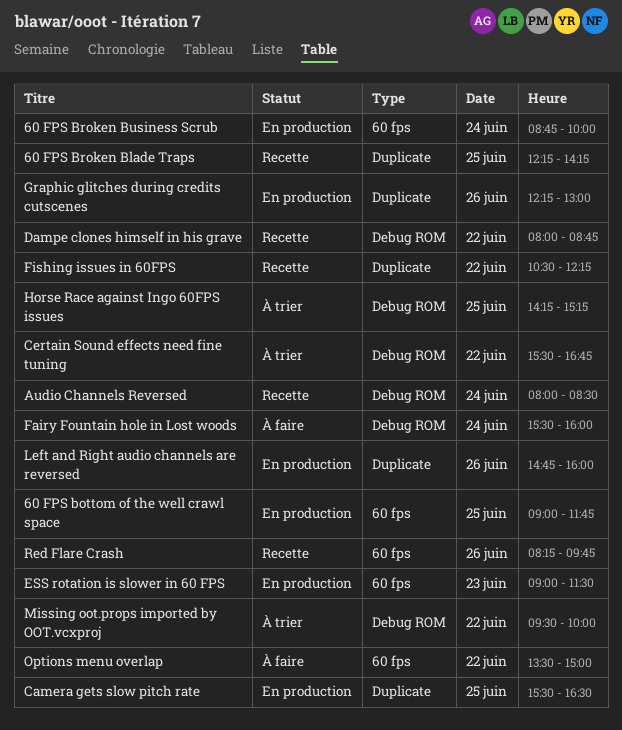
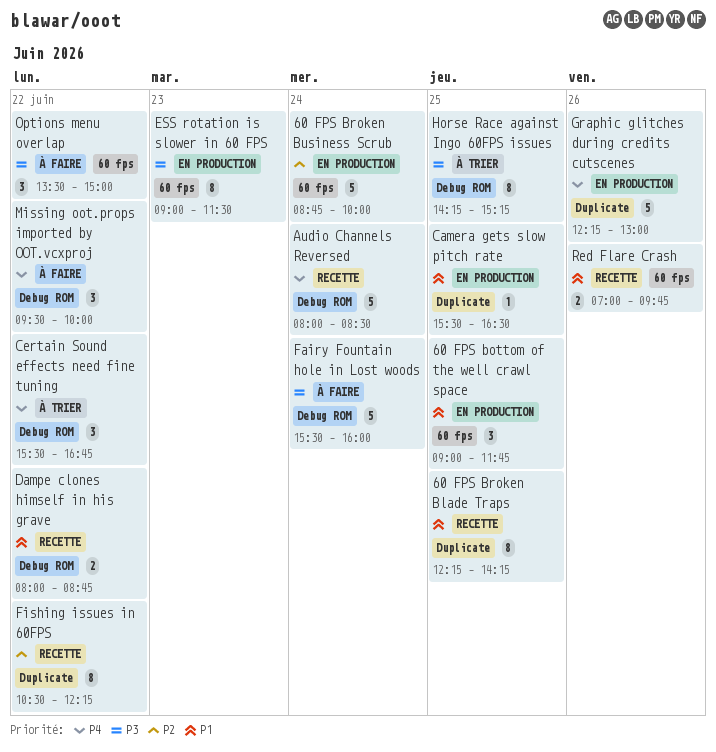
Left and Right audio channels are reversed: present -> none
Missing oot.props imported by OOT.vcxproj, status: À trier -> À faire
Red Flare Crash, begins: 08:15 -> 07:00

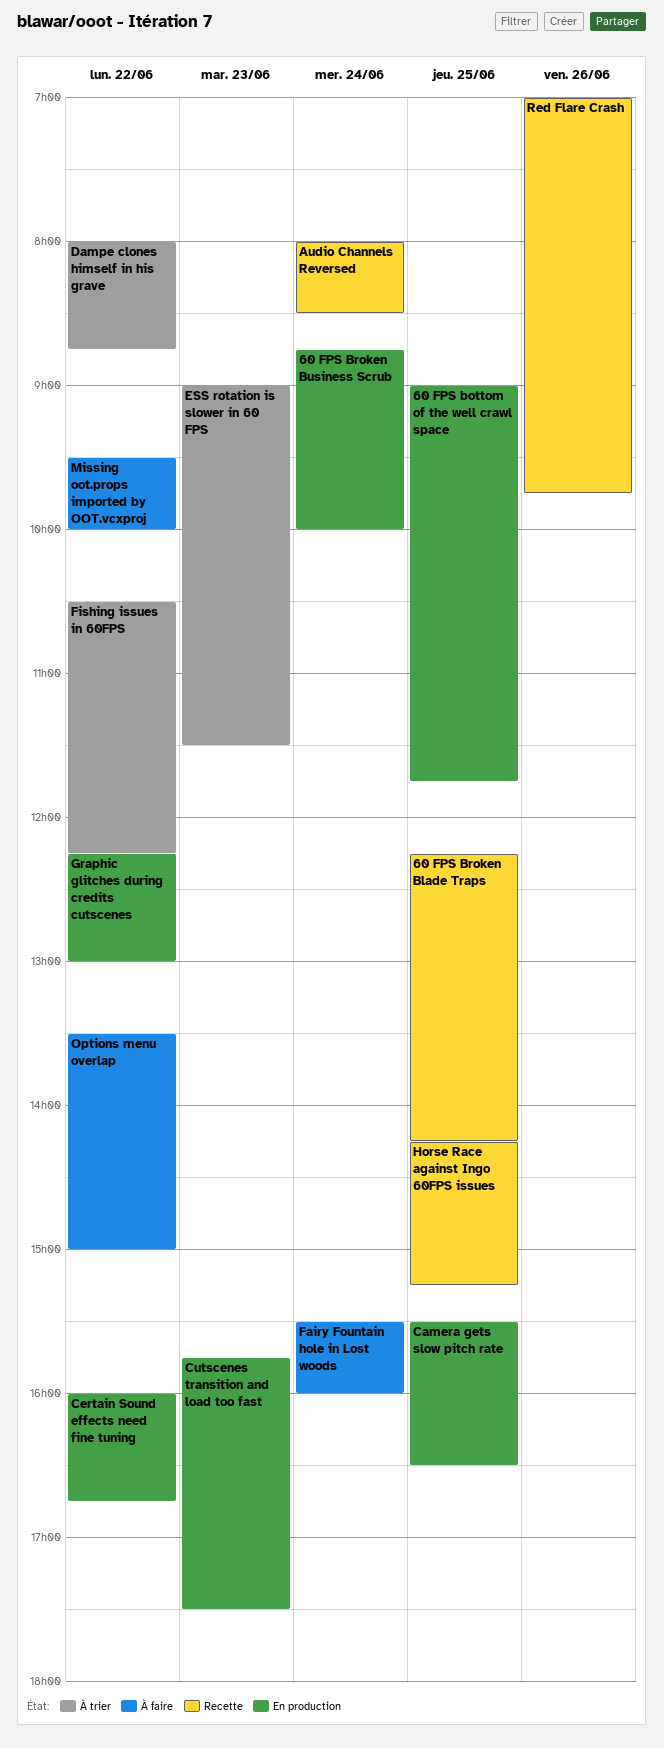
Certain Sound effects need fine tuning, status: À trier -> En production
Certain Sound effects need fine tuning, begins: 15:30 -> 16:00
Cutscenes transition and load too fast: none -> present
Dampe clones himself in his grave, status: Recette -> À trier
ESS rotation is slower in 60 FPS, status: En production -> À trier
Fishing issues in 60FPS, status: Recette -> À trier
Graphic glitches during credits cutscenes, day: Jun 26 -> Jun 22
Horse Race against Ingo 60FPS issues, status: À trier -> Recette

